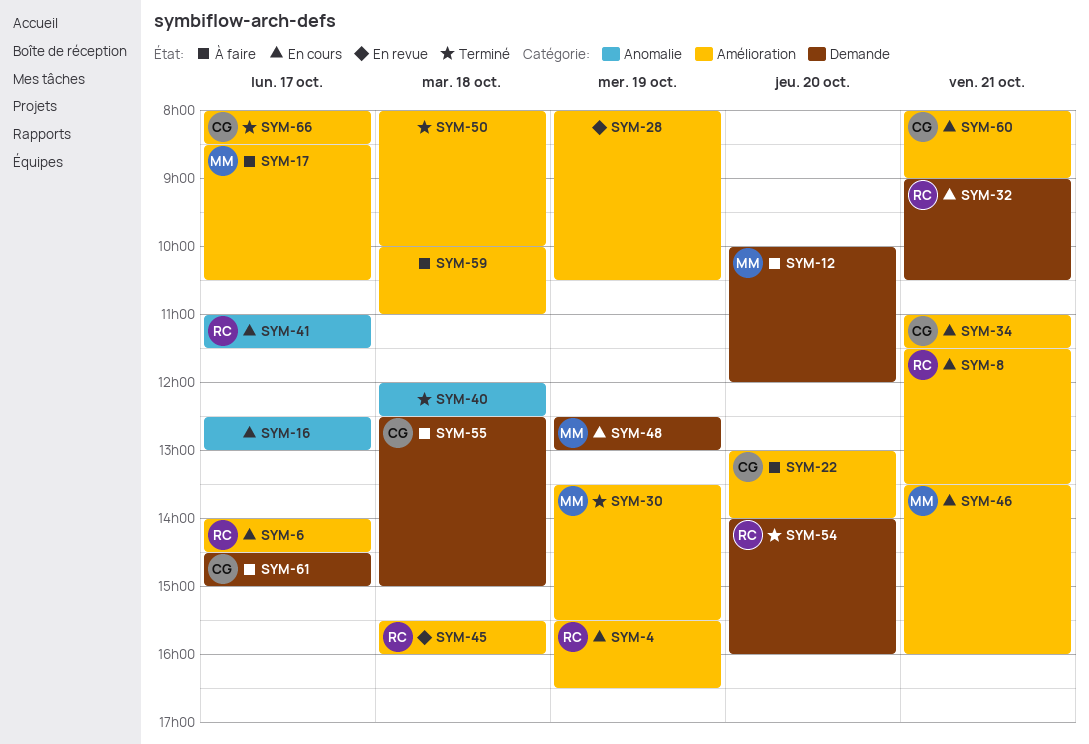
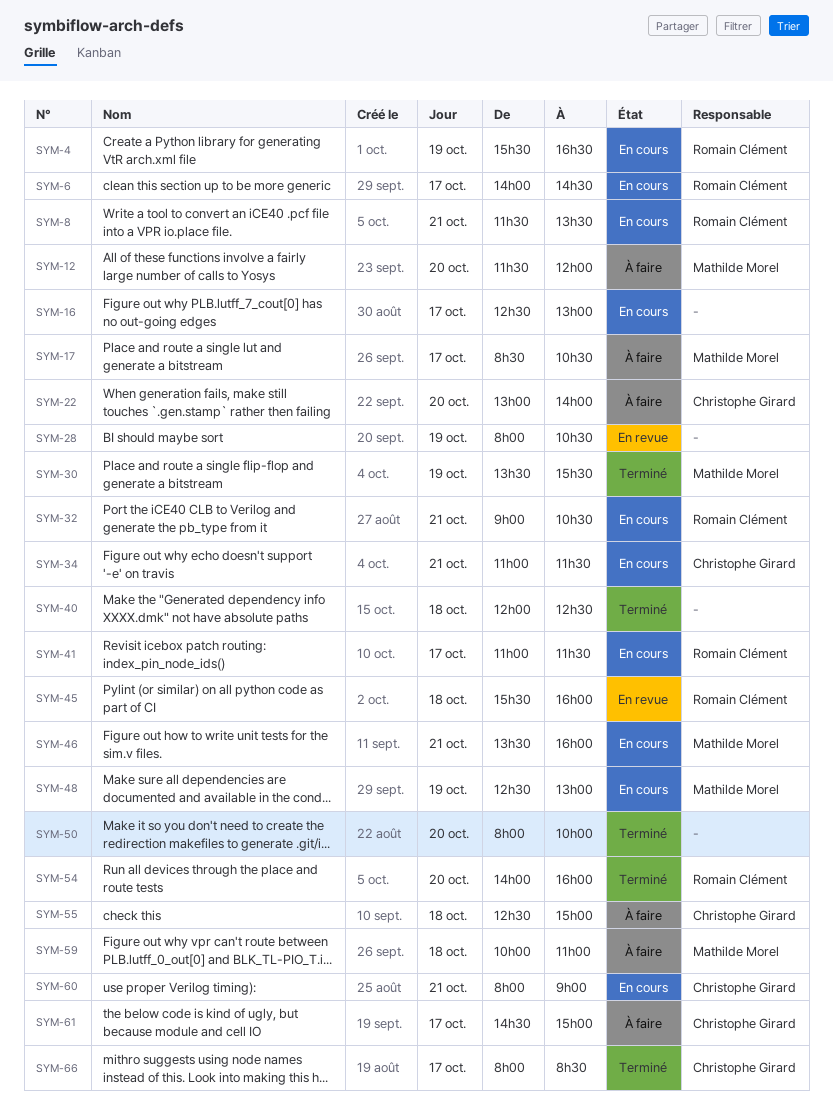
SYM-12, begins: 10:00 -> 11:30
SYM-50, day: Oct 18 -> Oct 20
SYM-59, owner: none -> Mathilde Morel

